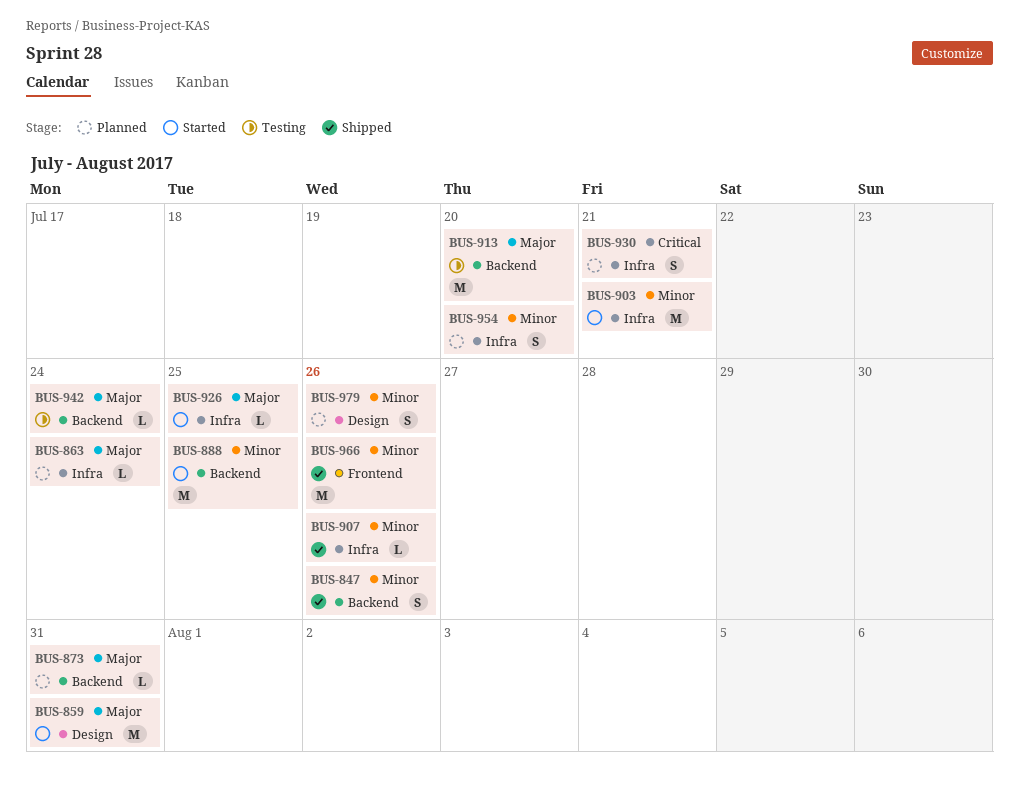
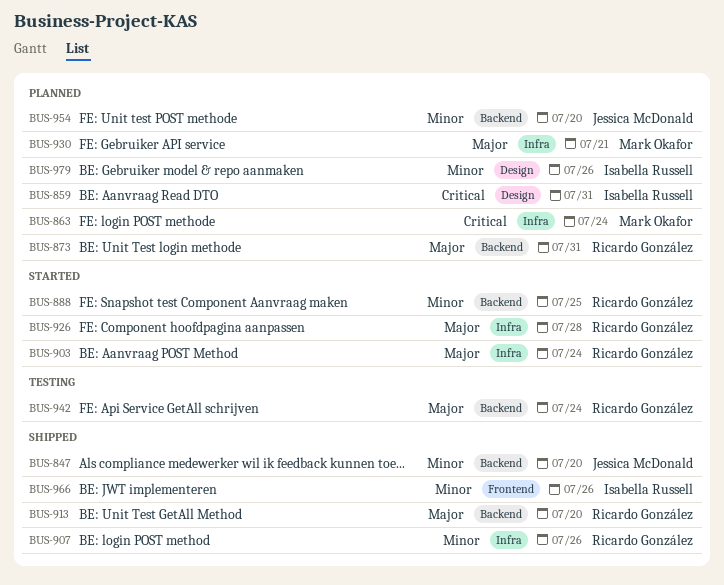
BUS-847, due: Jul 26 -> Jul 20
BUS-859, status: Started -> Planned
BUS-859, priority: Major -> Critical
BUS-863, priority: Major -> Critical
BUS-903, priority: Minor -> Major
BUS-903, due: Jul 21 -> Jul 24
BUS-913, status: Testing -> Shipped
BUS-926, due: Jul 25 -> Jul 28
BUS-930, priority: Critical -> Major
BUS-954, label: Infra -> Backend

